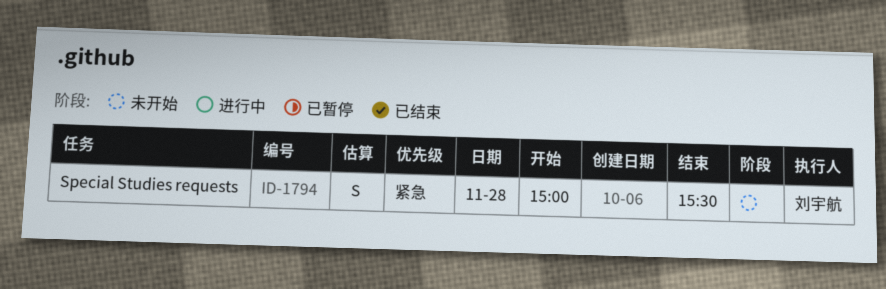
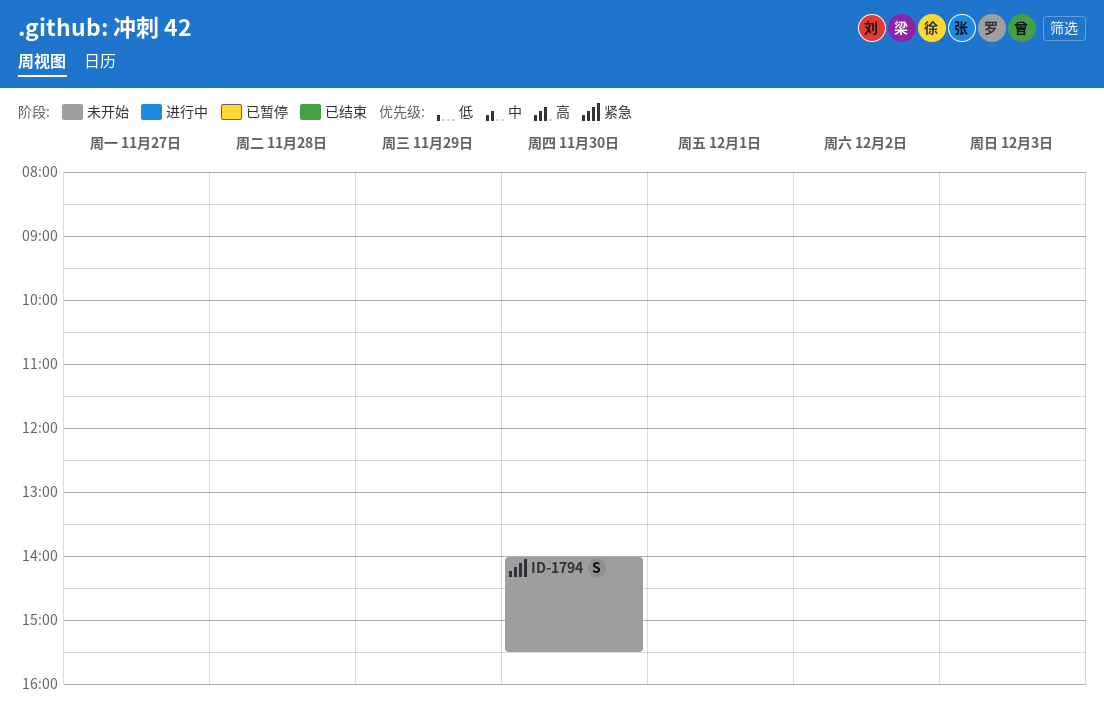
ID-1794, day: Nov 28 -> Nov 30
ID-1794, begins: 15:00 -> 14:00

